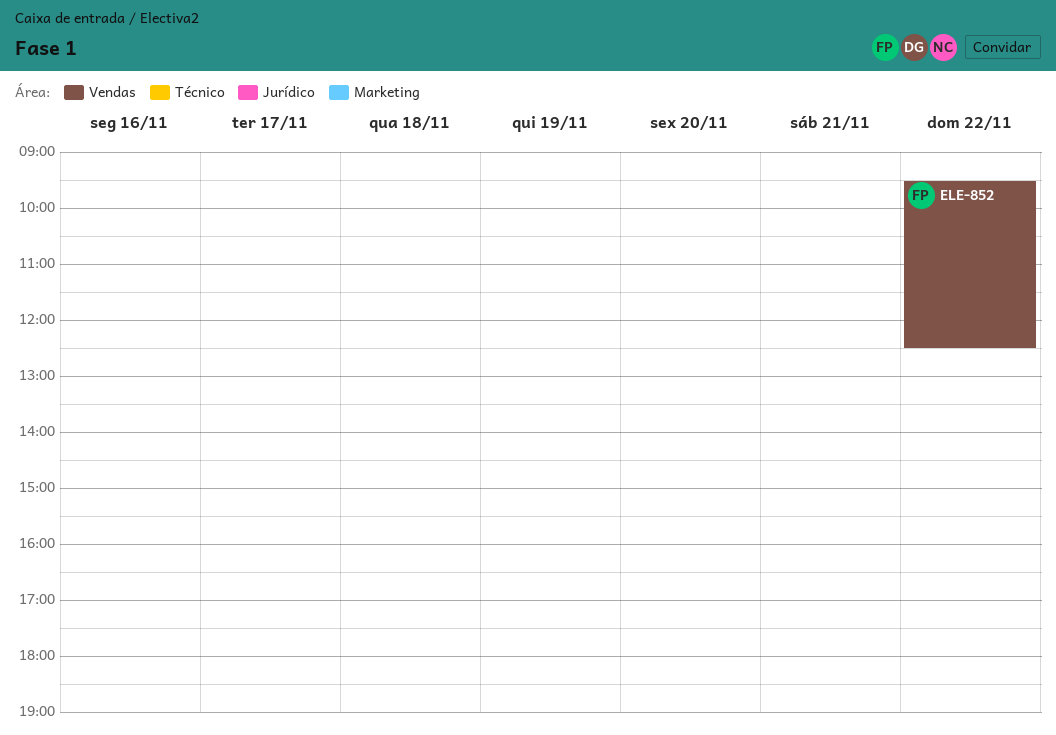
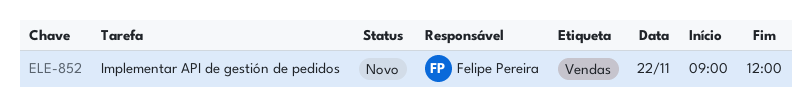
ELE-852, begins: 09:30 -> 09:00
ELE-852, ends: 12:30 -> 12:00

